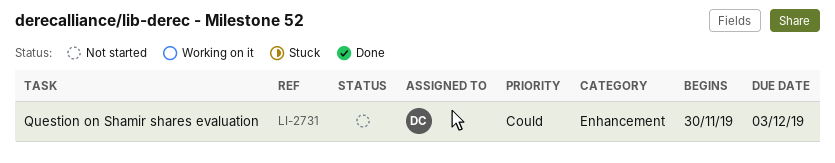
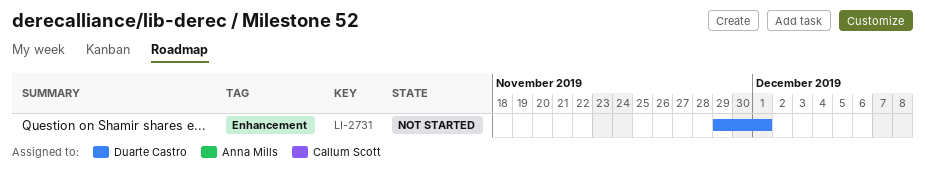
LI-2731, start: Nov 30 -> Nov 29
LI-2731, due: Dec 3 -> Dec 1

